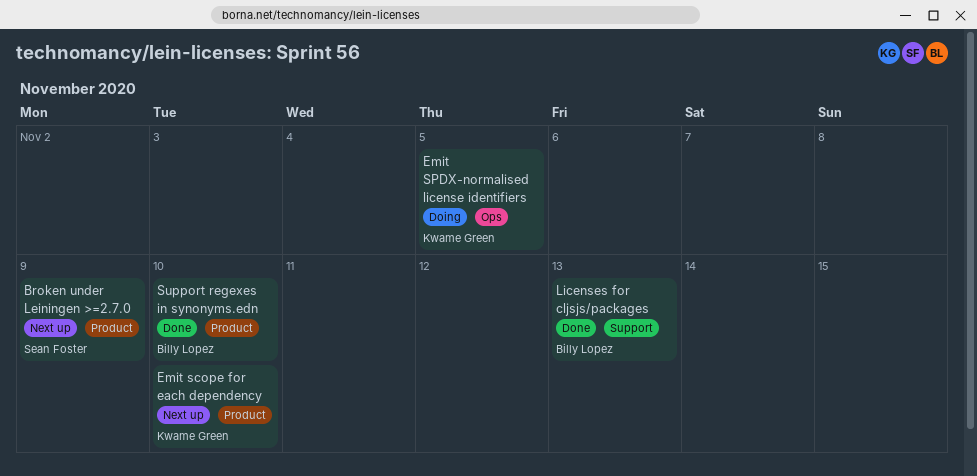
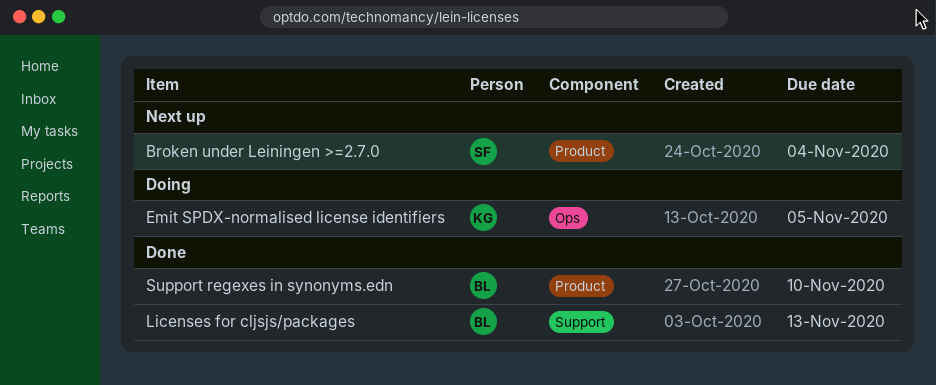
Broken under Leiningen >=2.7.0, due: Nov 9 -> Nov 4
Emit scope for each dependency: present -> none

